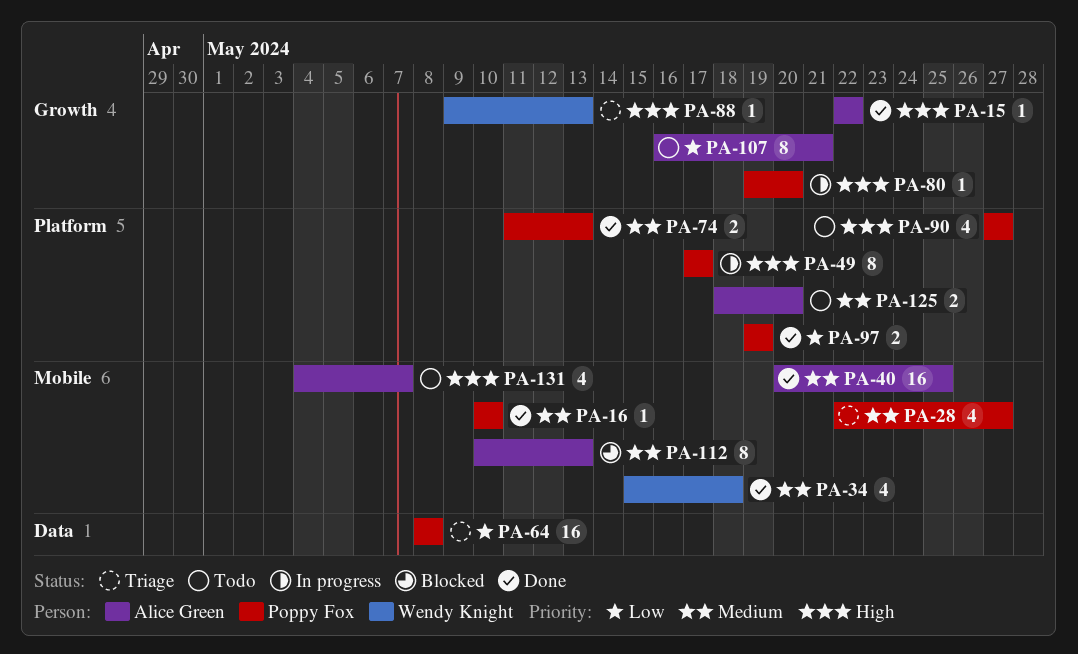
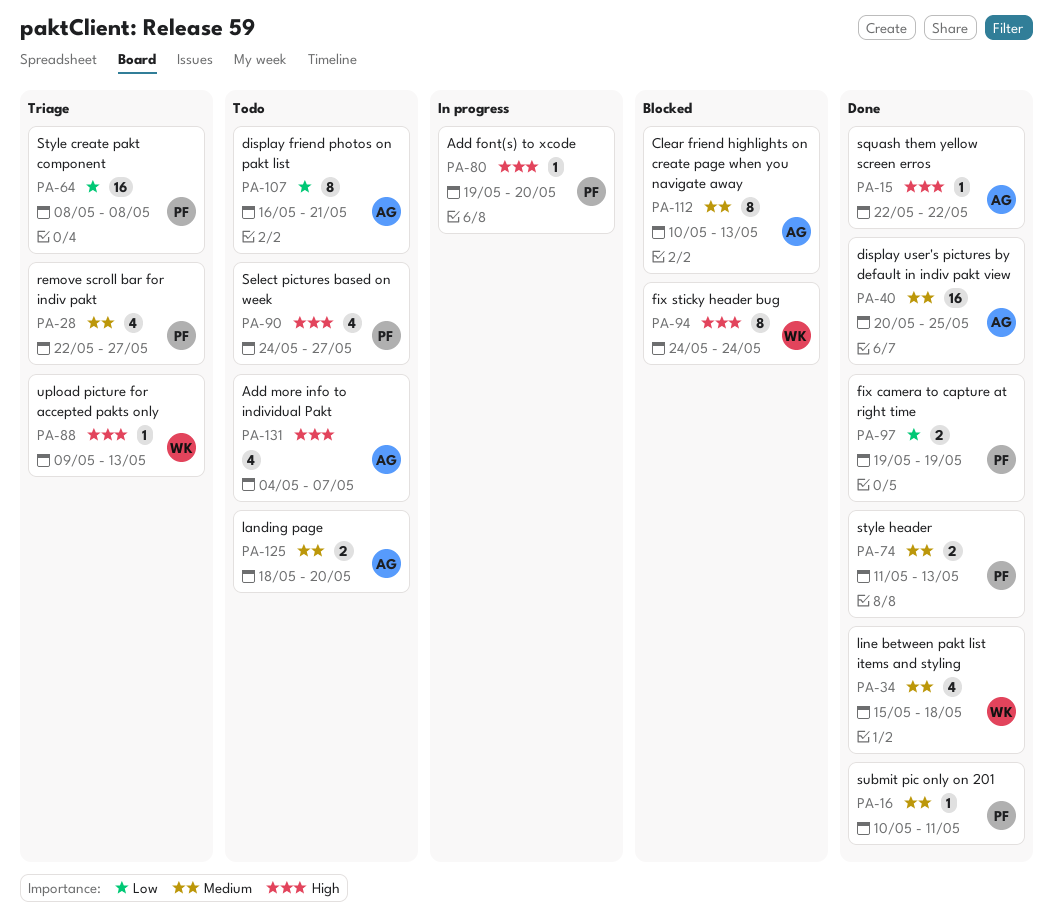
PA-16, due: May 10 -> May 11
PA-49: present -> none
PA-90, start: May 27 -> May 24
PA-94: none -> present

